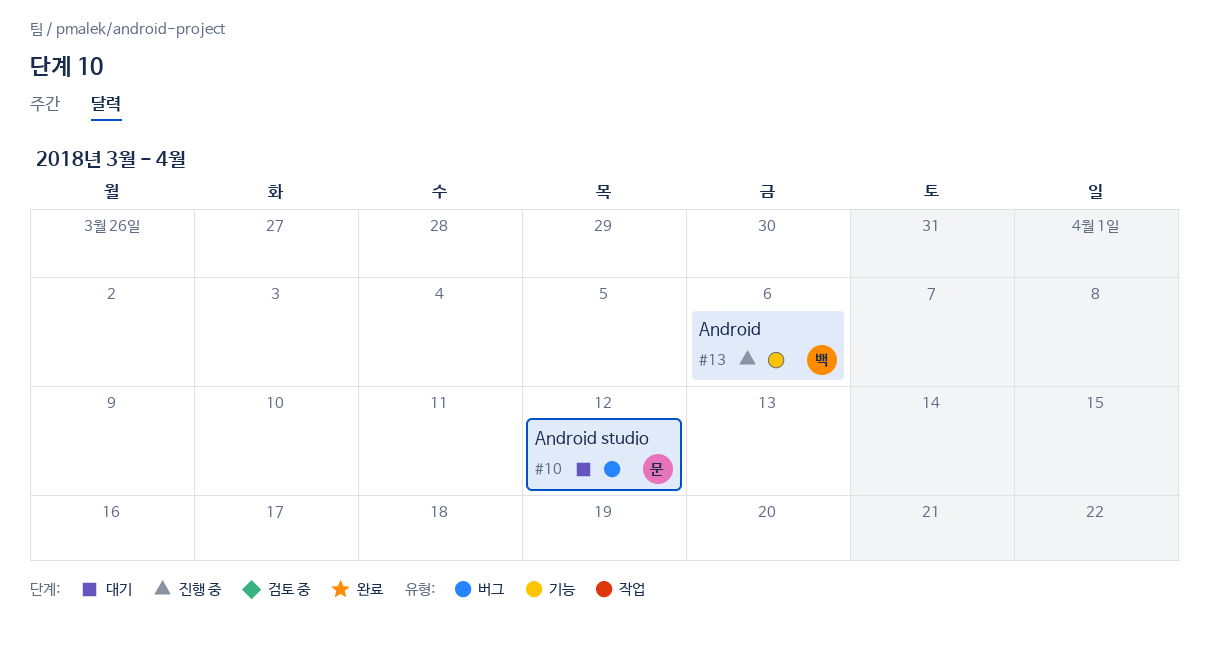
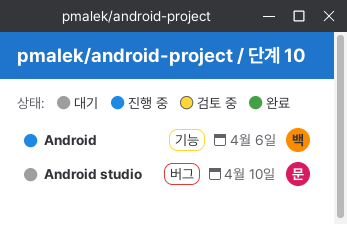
Android studio, due: Apr 12 -> Apr 10

